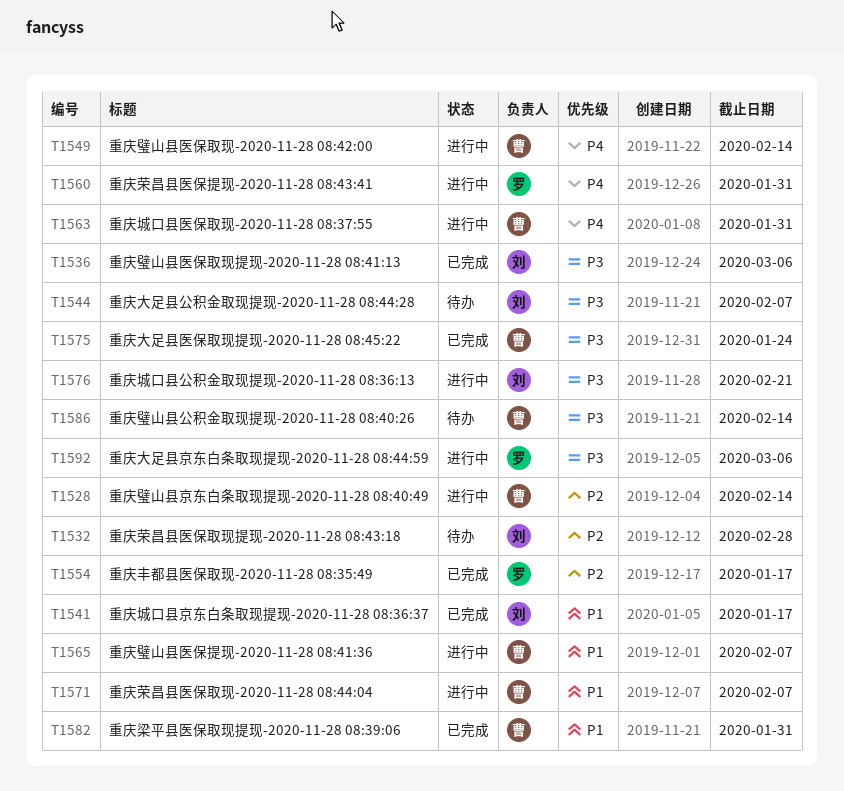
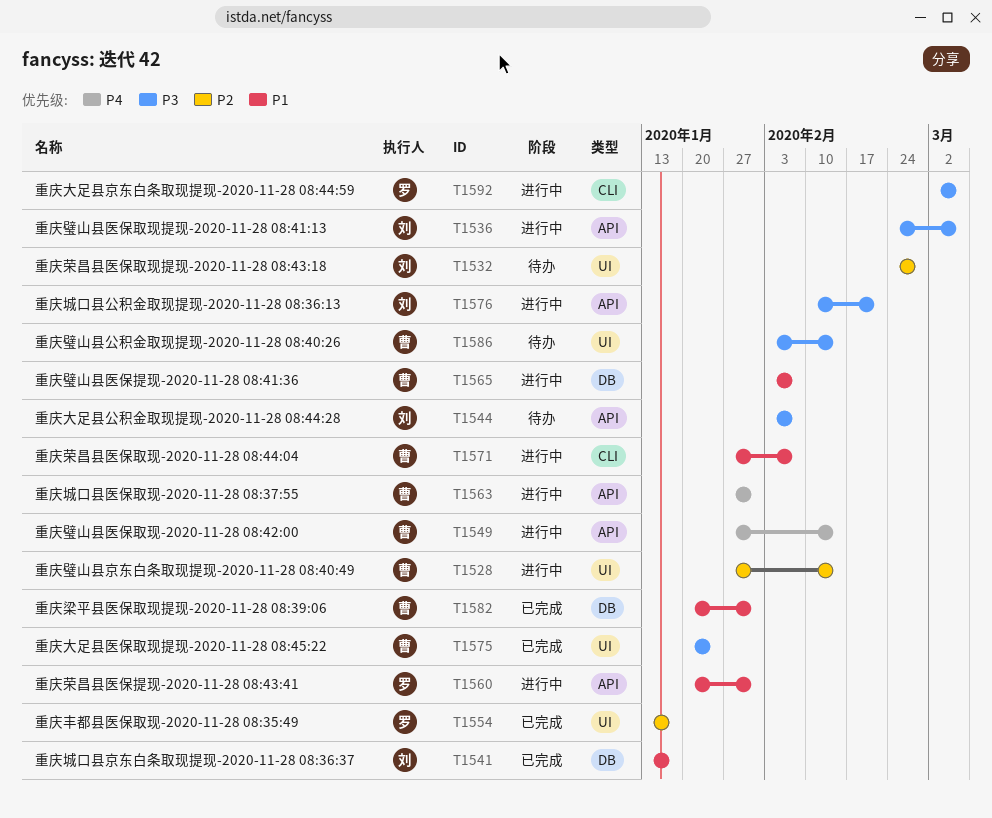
T1536, status: 已完成 -> 进行中
T1560, priority: P4 -> P1

